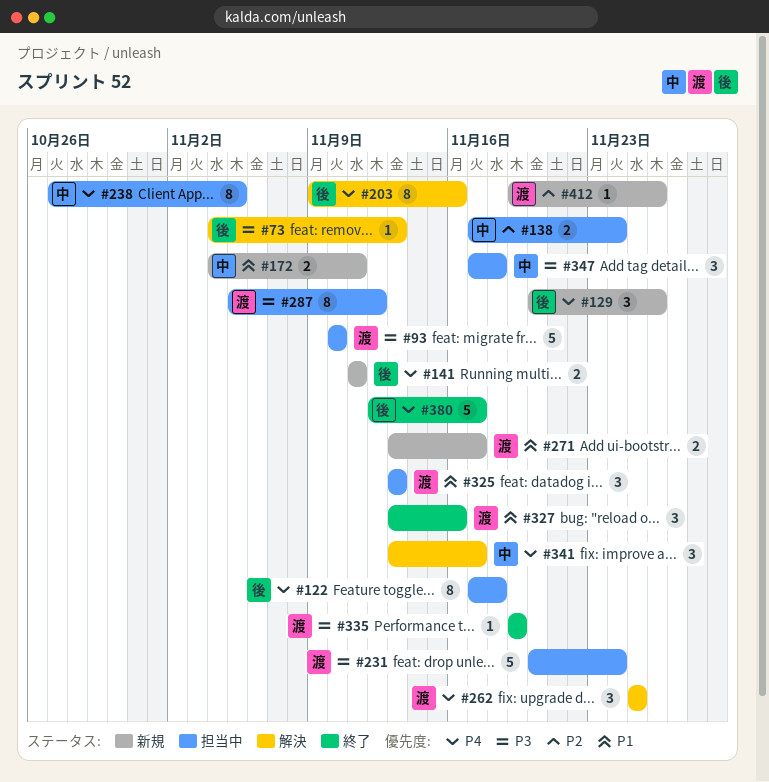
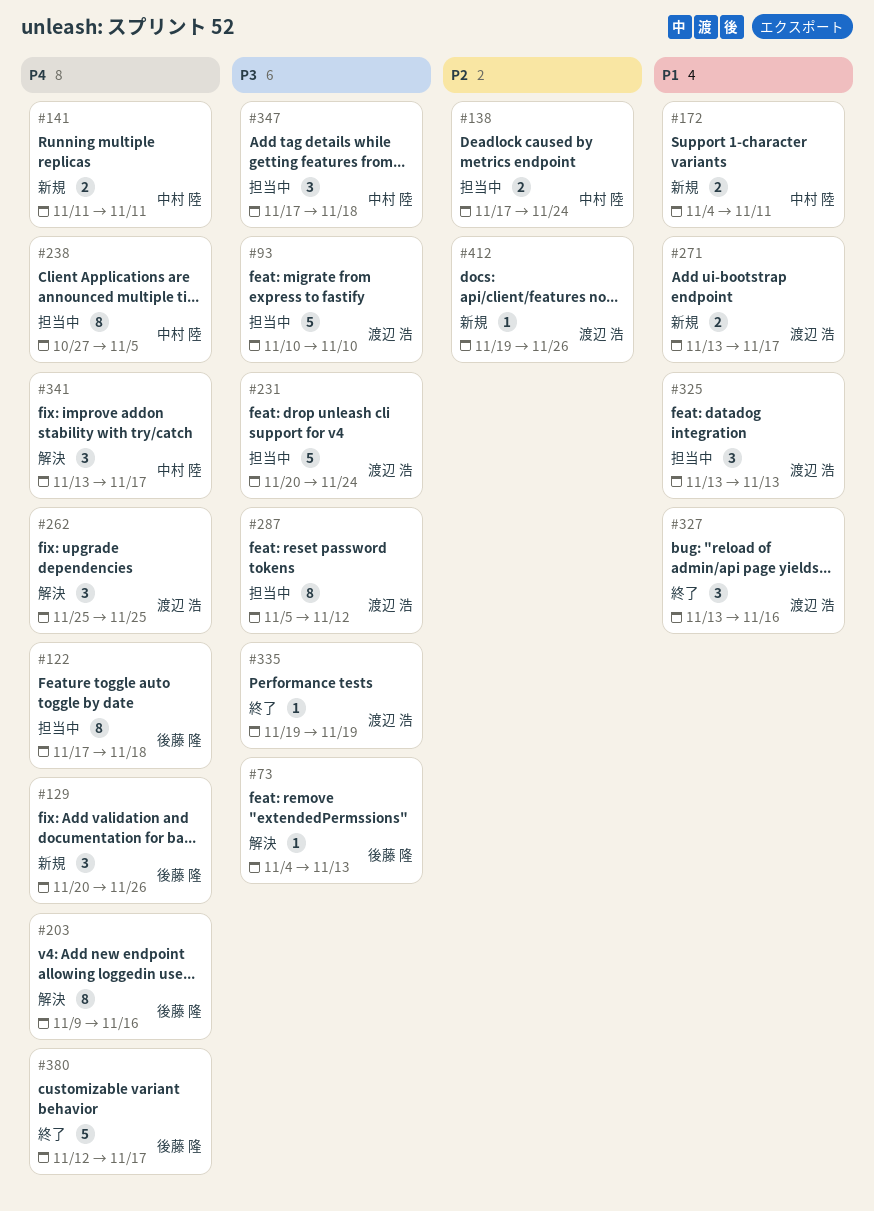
#141, owner: 後藤 隆 -> 中村 陸

